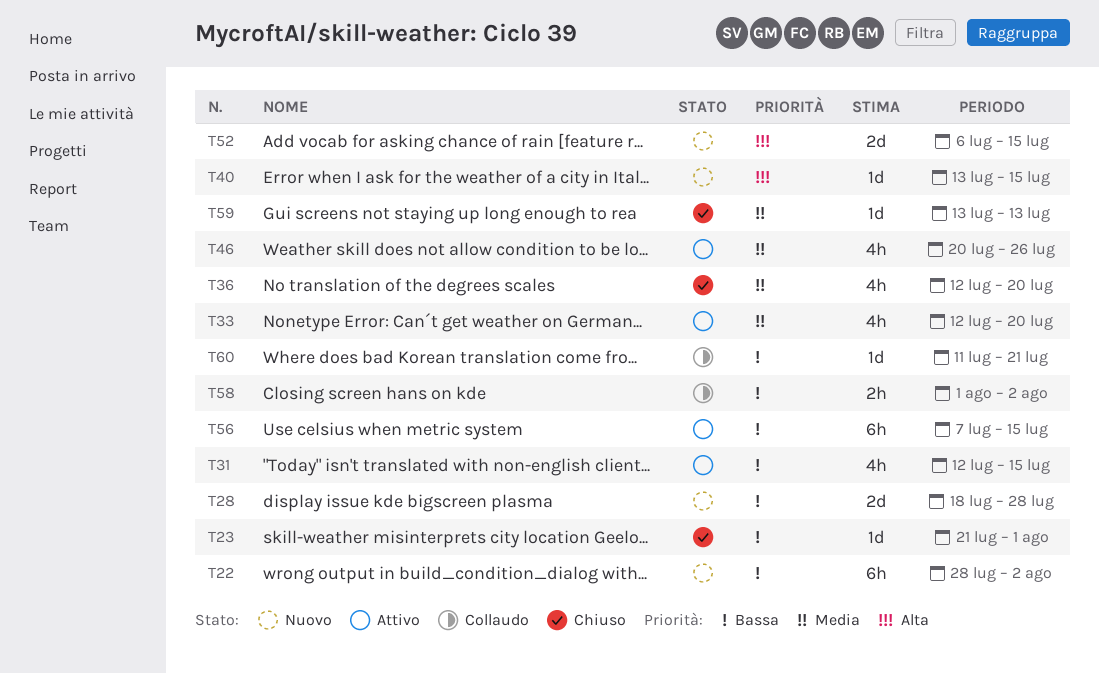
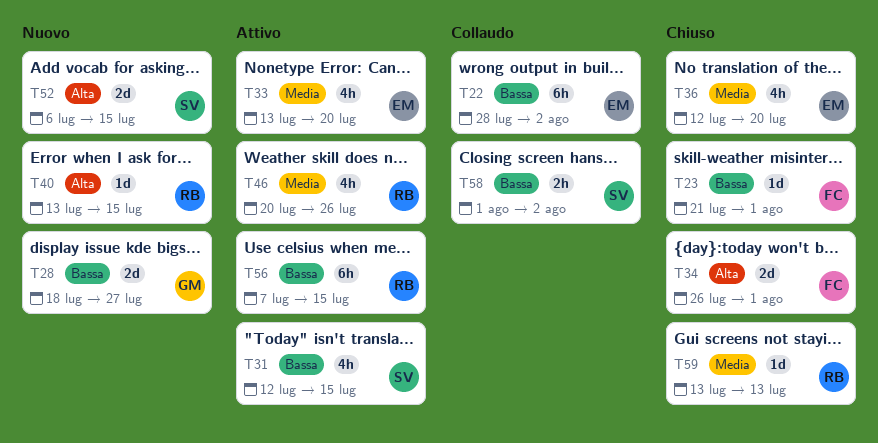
T22, status: Nuovo -> Collaudo
T28, due: Jul 28 -> Jul 27
T33, start: Jul 12 -> Jul 13
T34: none -> present
T60: present -> none

